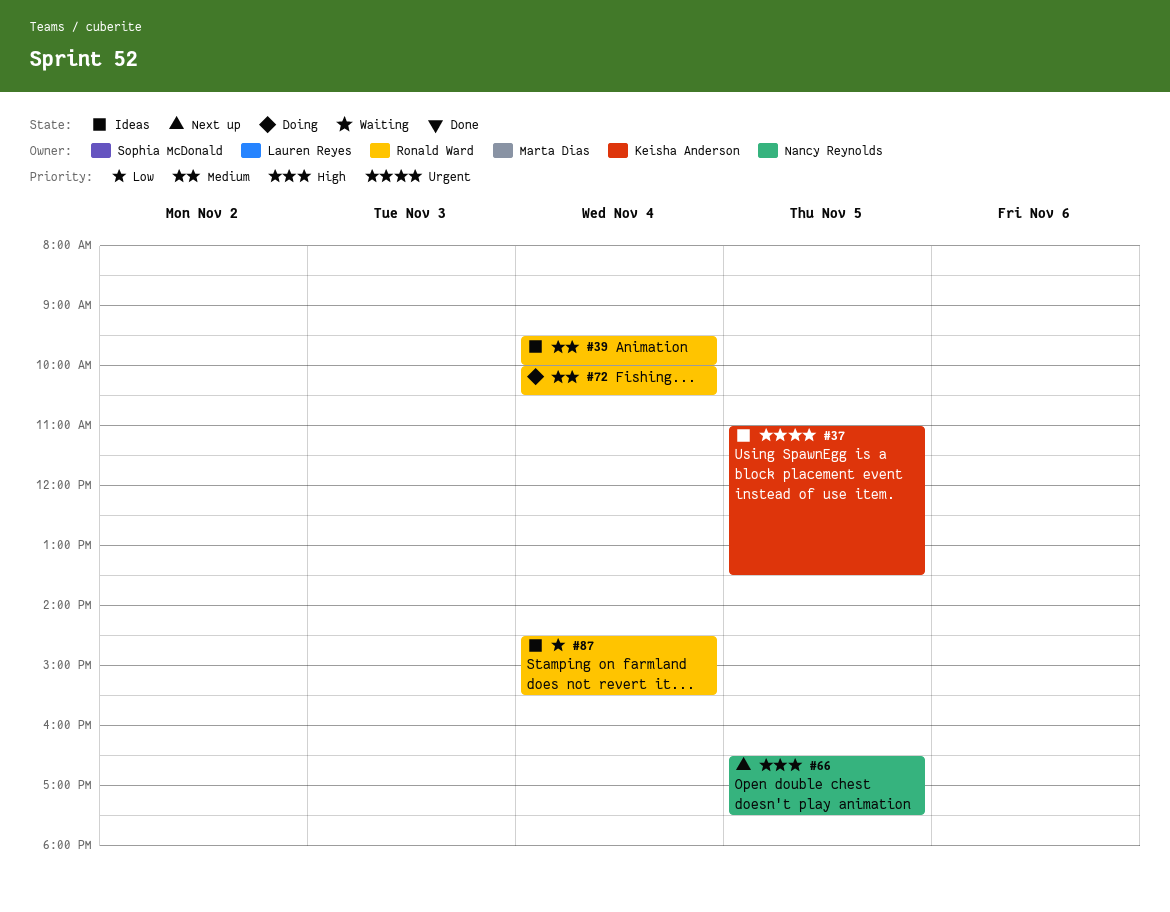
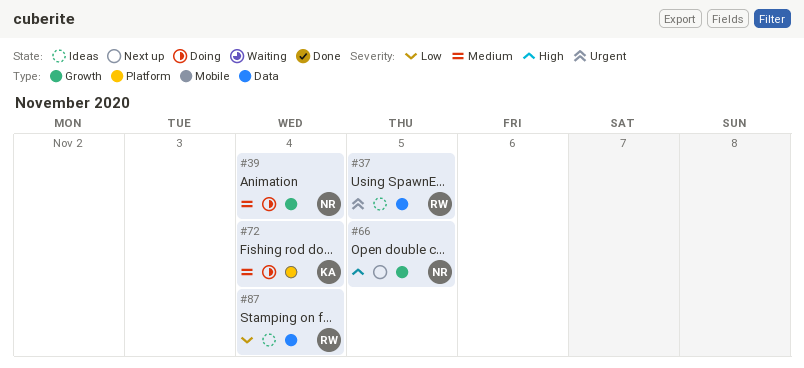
#37, owner: Keisha Anderson -> Ronald Ward
#39, status: Ideas -> Doing
#39, owner: Ronald Ward -> Nancy Reynolds
#72, owner: Ronald Ward -> Keisha Anderson

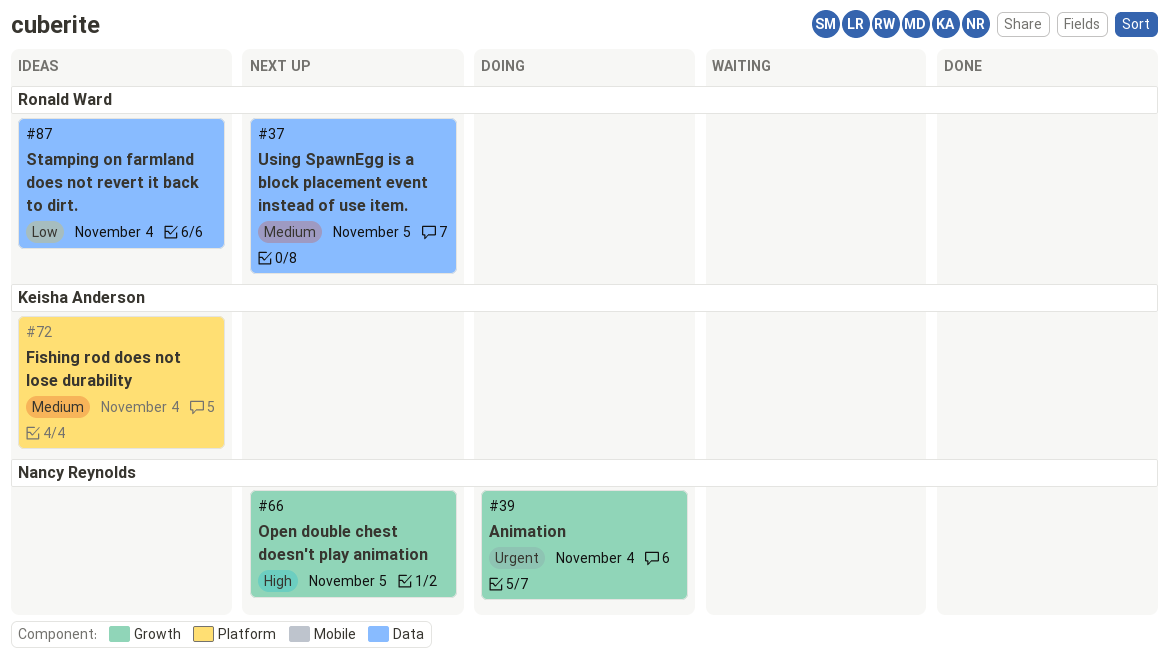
#37, status: Ideas -> Next up
#37, priority: Urgent -> Medium
#39, priority: Medium -> Urgent
#72, status: Doing -> Ideas

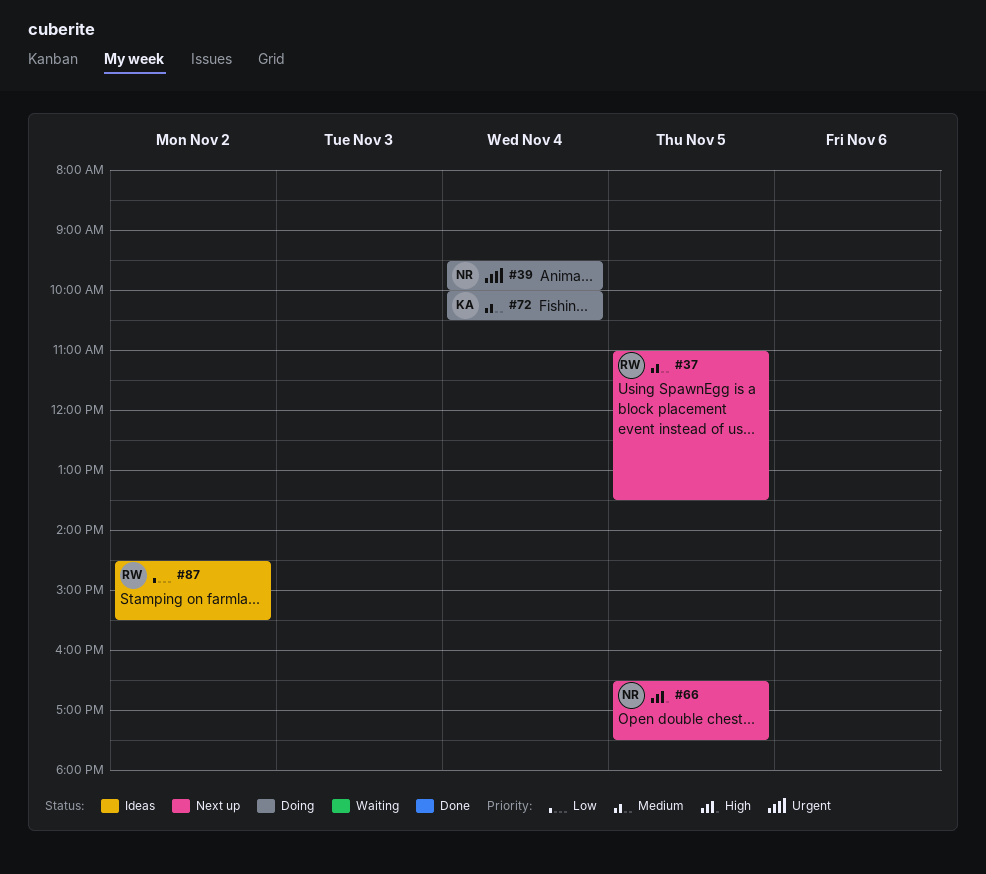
#72, status: Ideas -> Doing
#87, day: Nov 4 -> Nov 2

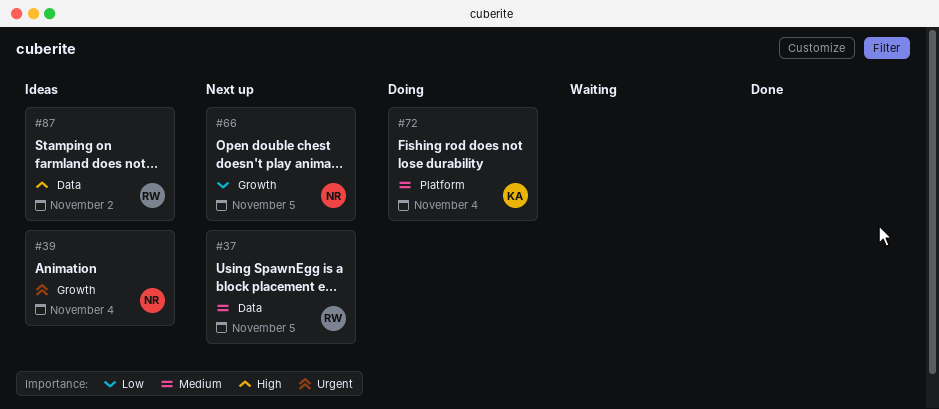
#39, status: Doing -> Ideas
#66, priority: High -> Low
#87, priority: Low -> High

